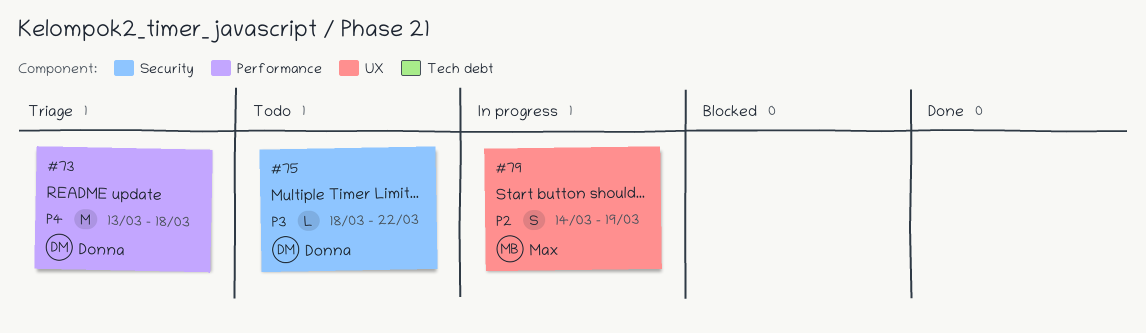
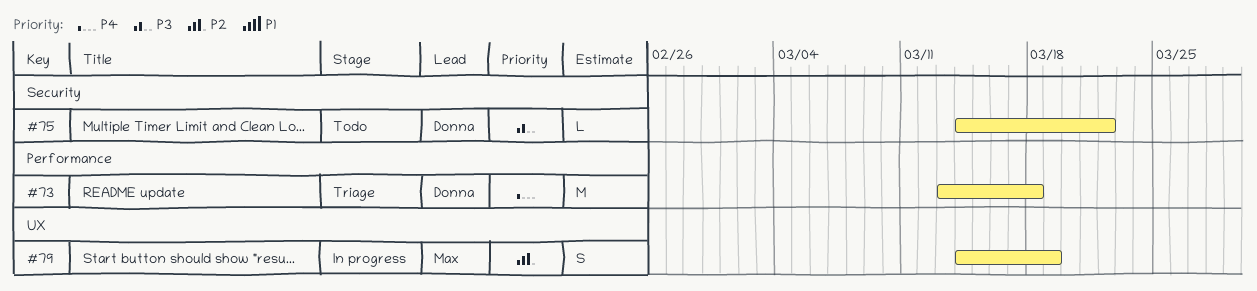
#75, start: Mar 18 -> Mar 14

